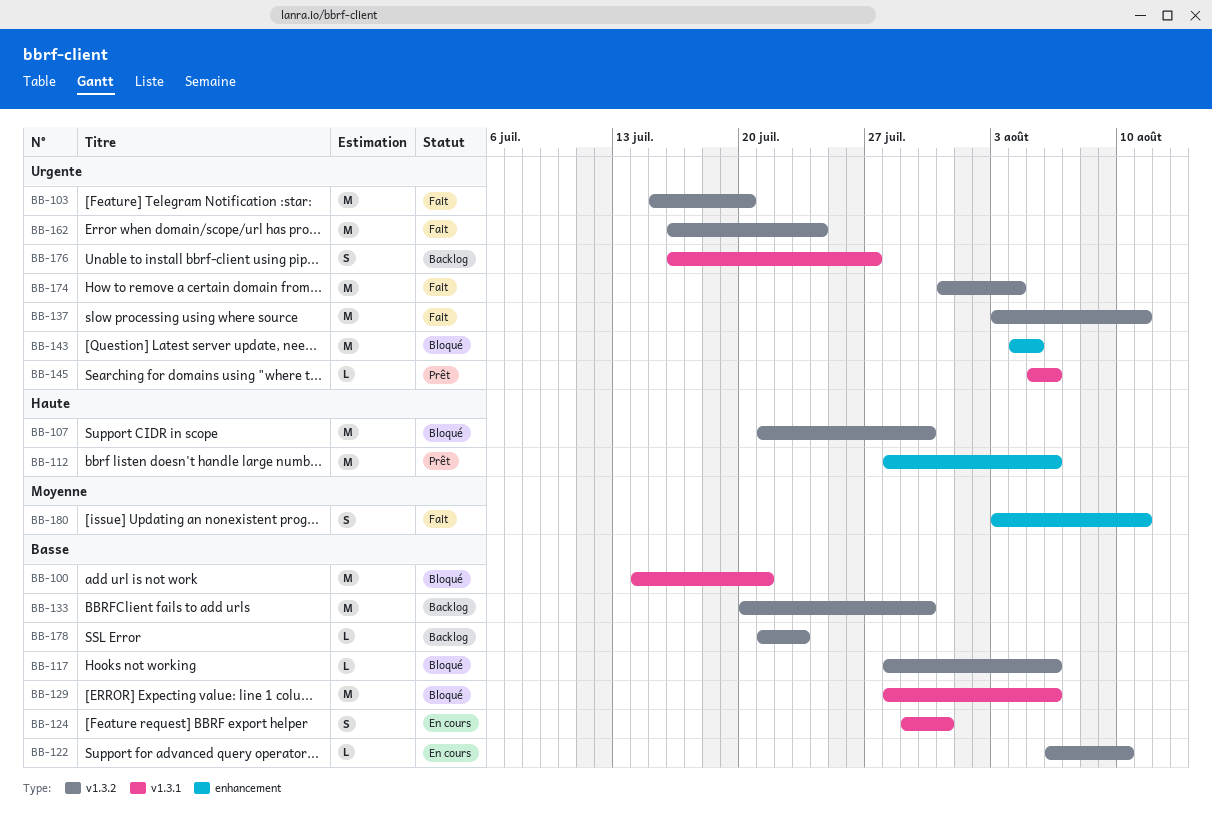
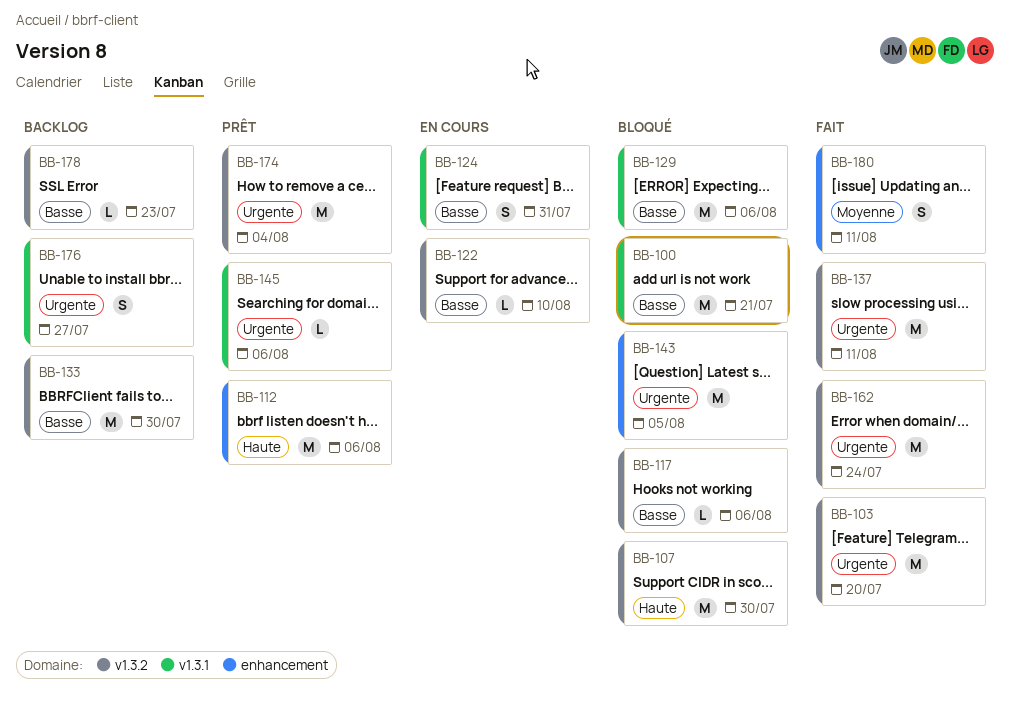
BB-174, status: Fait -> Prêt

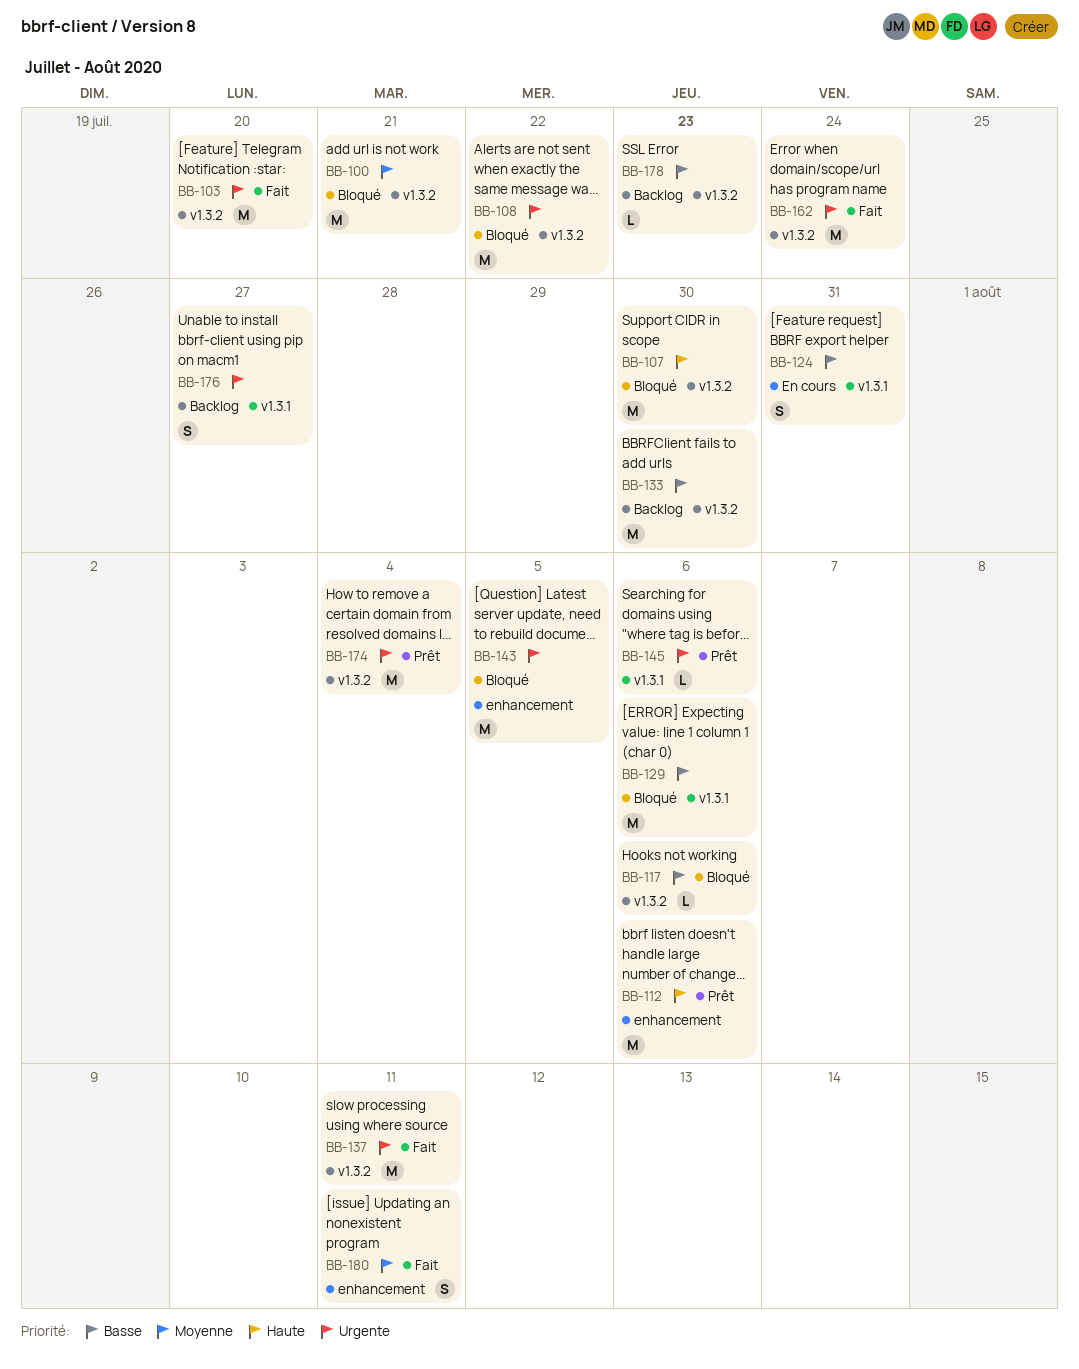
BB-100, priority: Basse -> Moyenne
BB-100, label: v1.3.1 -> v1.3.2
BB-108: none -> present
BB-122: present -> none

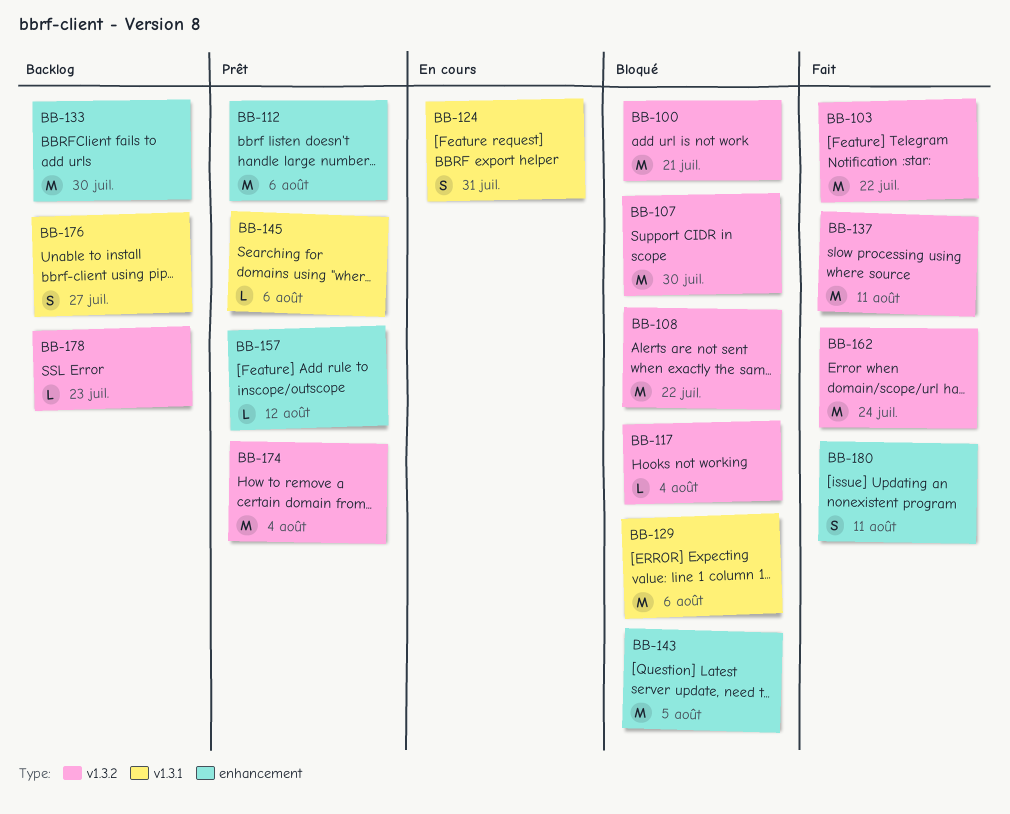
BB-103, due: Jul 20 -> Jul 22
BB-117, due: Aug 6 -> Aug 4
BB-133, label: v1.3.2 -> enhancement
BB-157: none -> present

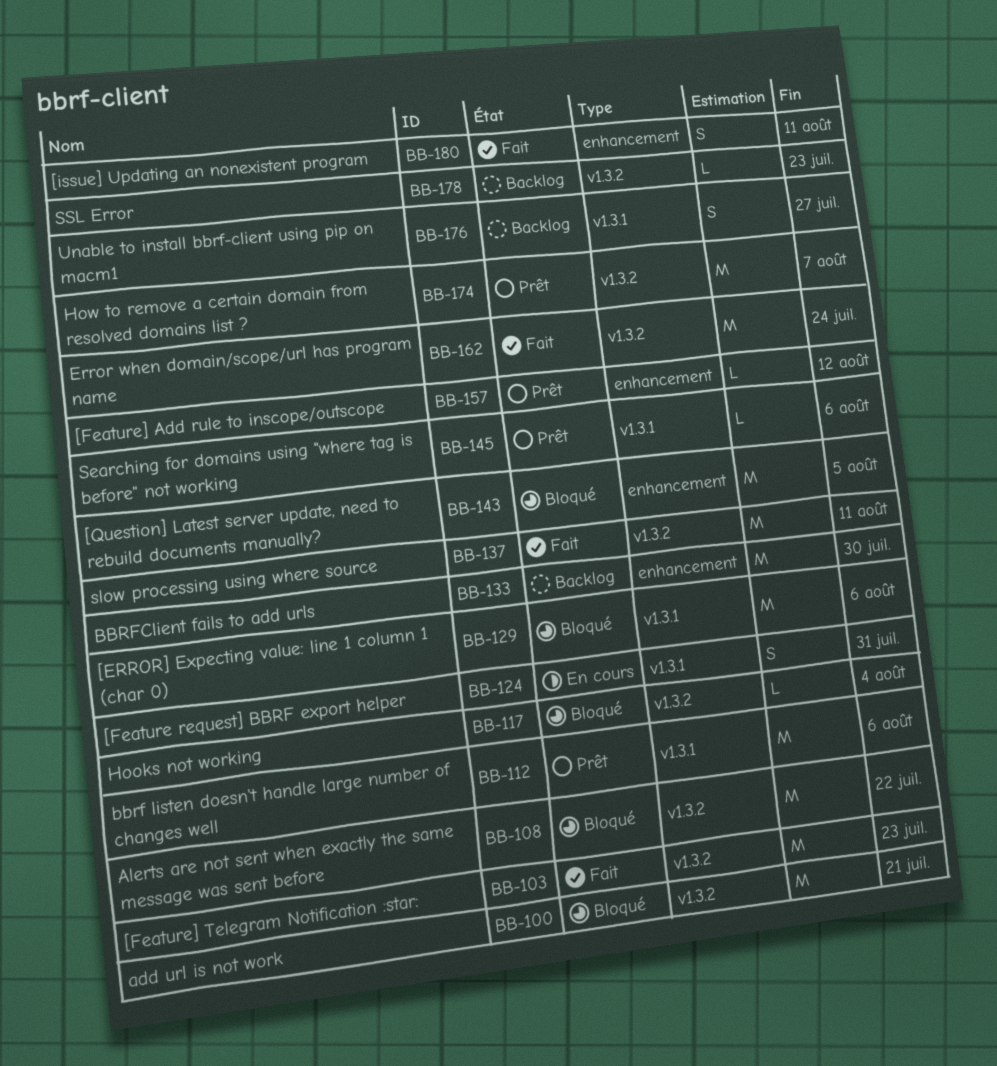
BB-103, due: Jul 22 -> Jul 23
BB-107: present -> none
BB-112, label: enhancement -> v1.3.1
BB-174, due: Aug 4 -> Aug 7

